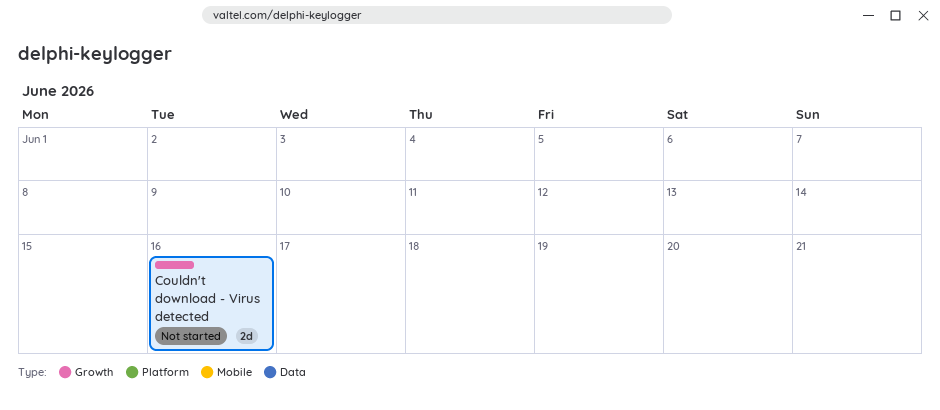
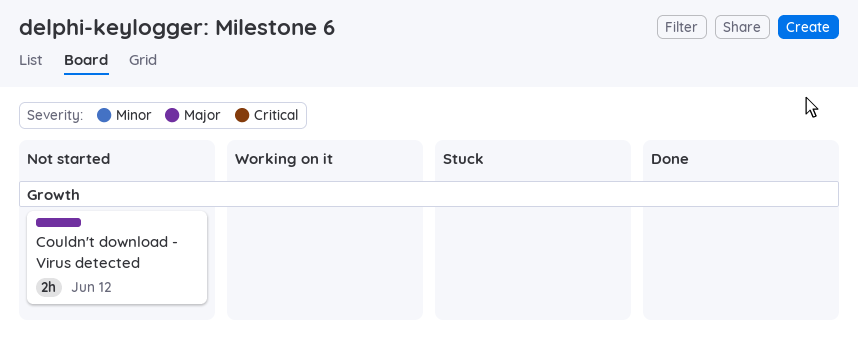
Couldn't download - Virus detected, estimate: 2d -> 2h
Couldn't download - Virus detected, due: Jun 16 -> Jun 12

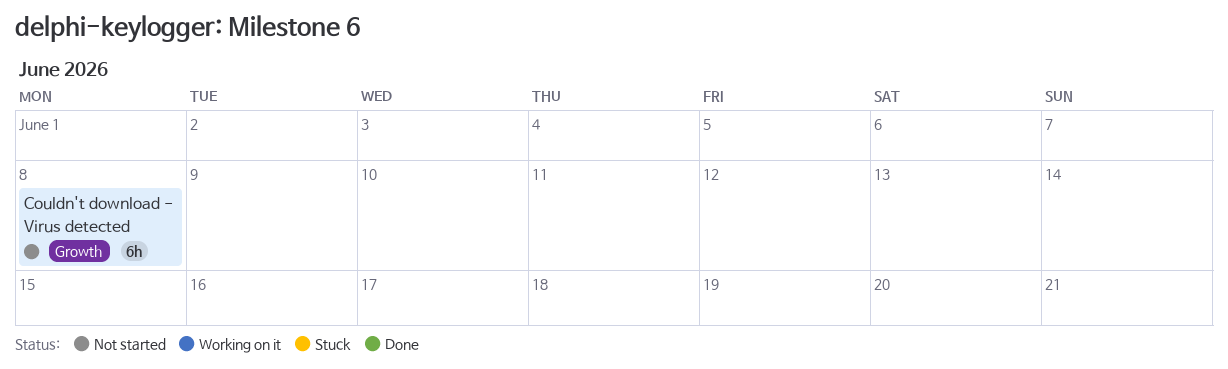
Couldn't download - Virus detected, estimate: 2h -> 6h
Couldn't download - Virus detected, due: Jun 12 -> Jun 8

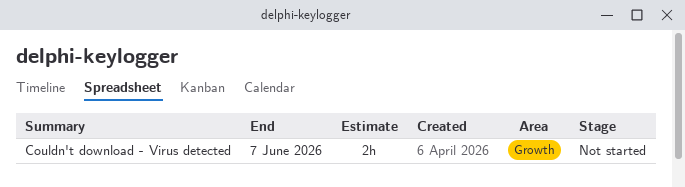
Couldn't download - Virus detected, estimate: 6h -> 2h
Couldn't download - Virus detected, due: Jun 8 -> Jun 7

